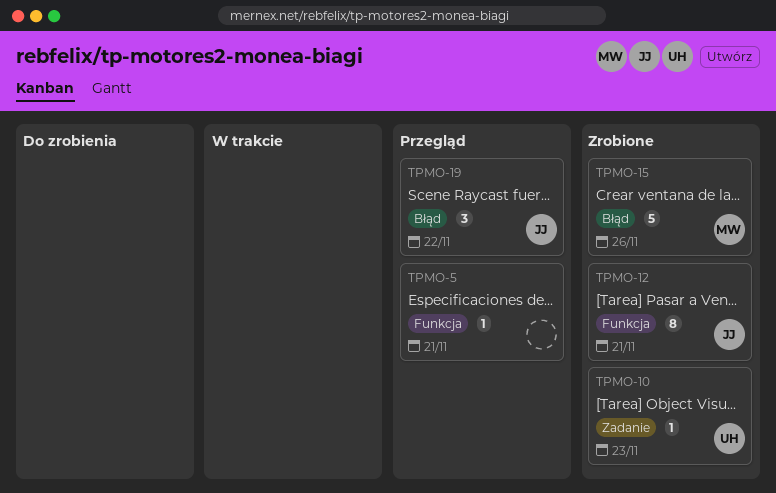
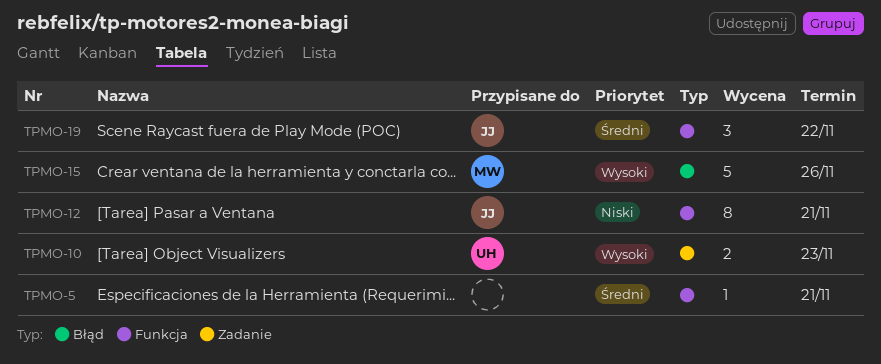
TPMO-10, estimate: 1 -> 2
TPMO-19, label: Błąd -> Funkcja

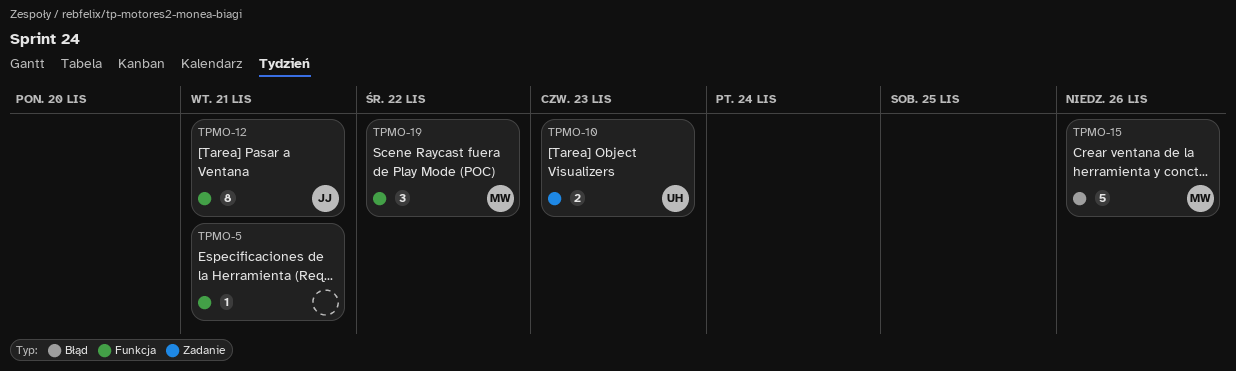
TPMO-19, owner: JJ -> MW

